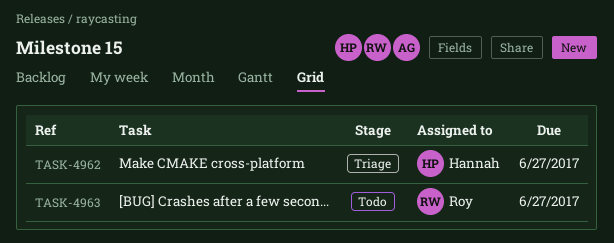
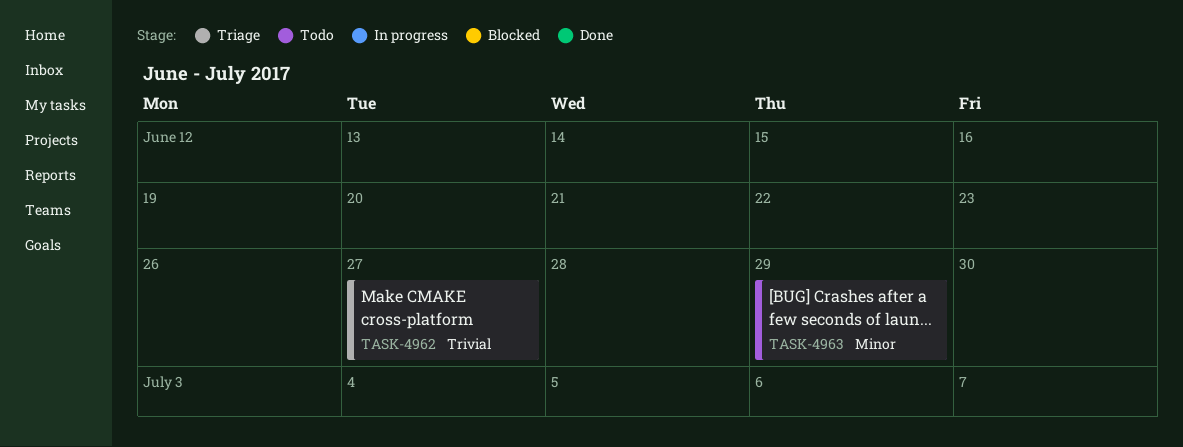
TASK-4963, due: Jun 27 -> Jun 29

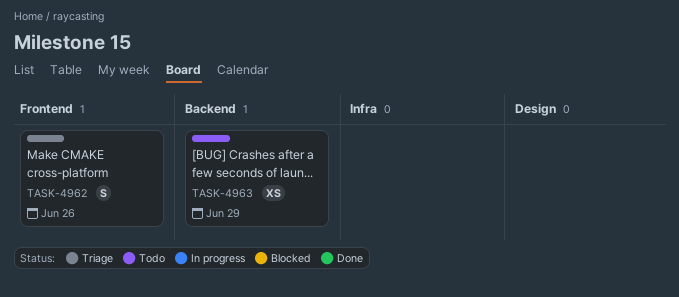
TASK-4962, due: Jun 27 -> Jun 26

